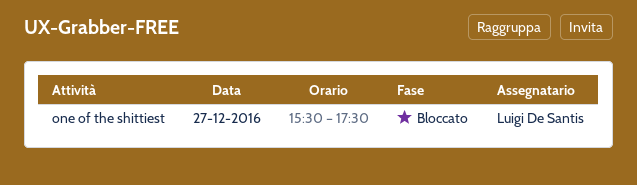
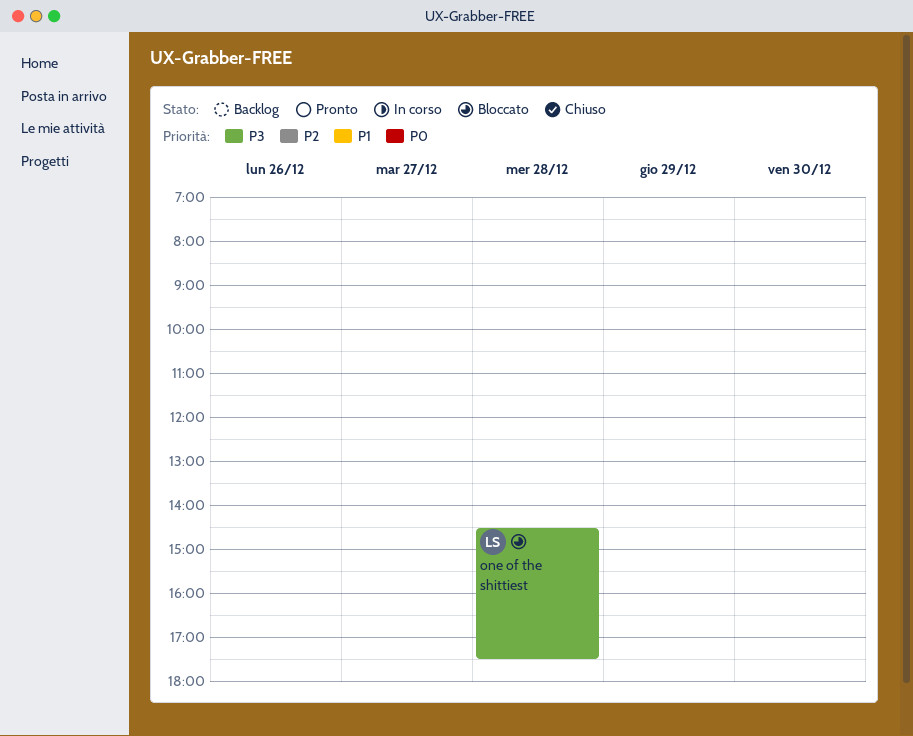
one of the shittiest, day: Dec 27 -> Dec 28
one of the shittiest, begins: 15:30 -> 14:30

